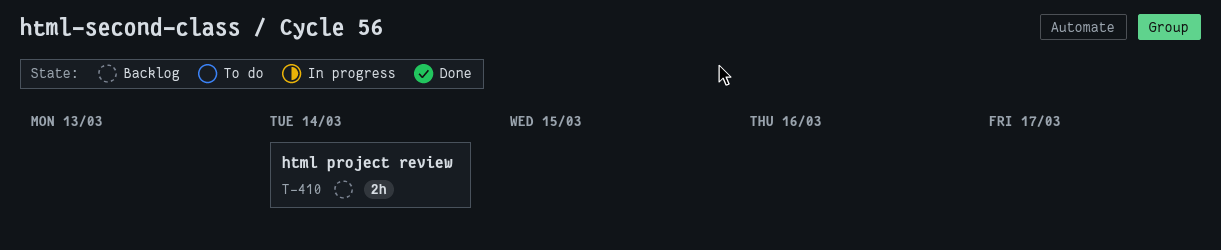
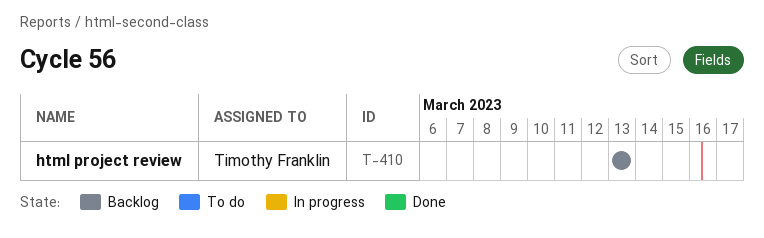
T-410, due: Mar 14 -> Mar 13

